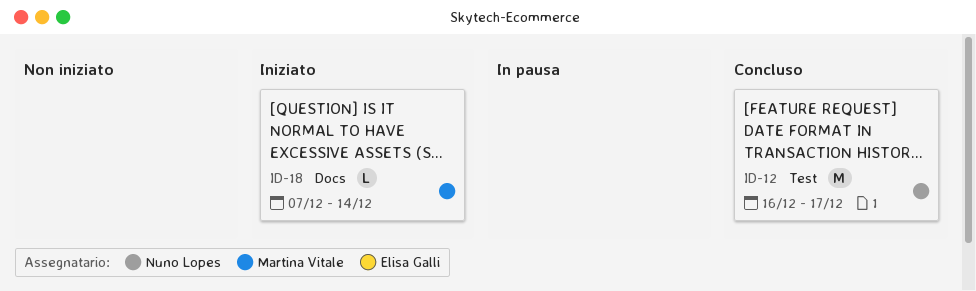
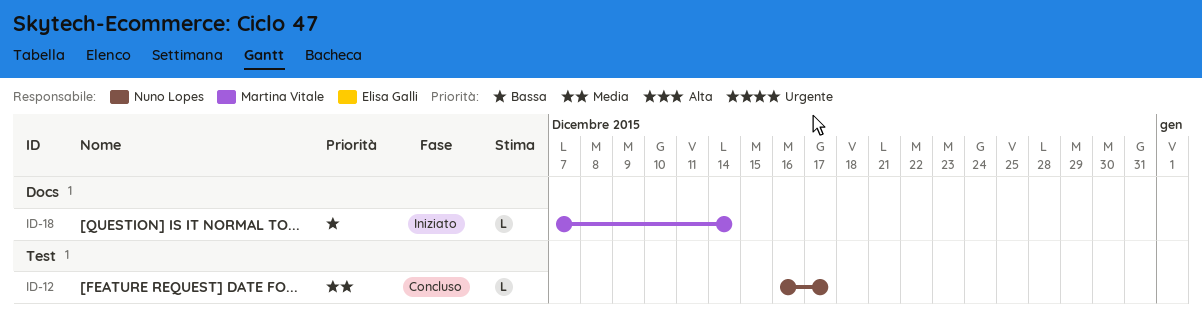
ID-12, estimate: M -> L

